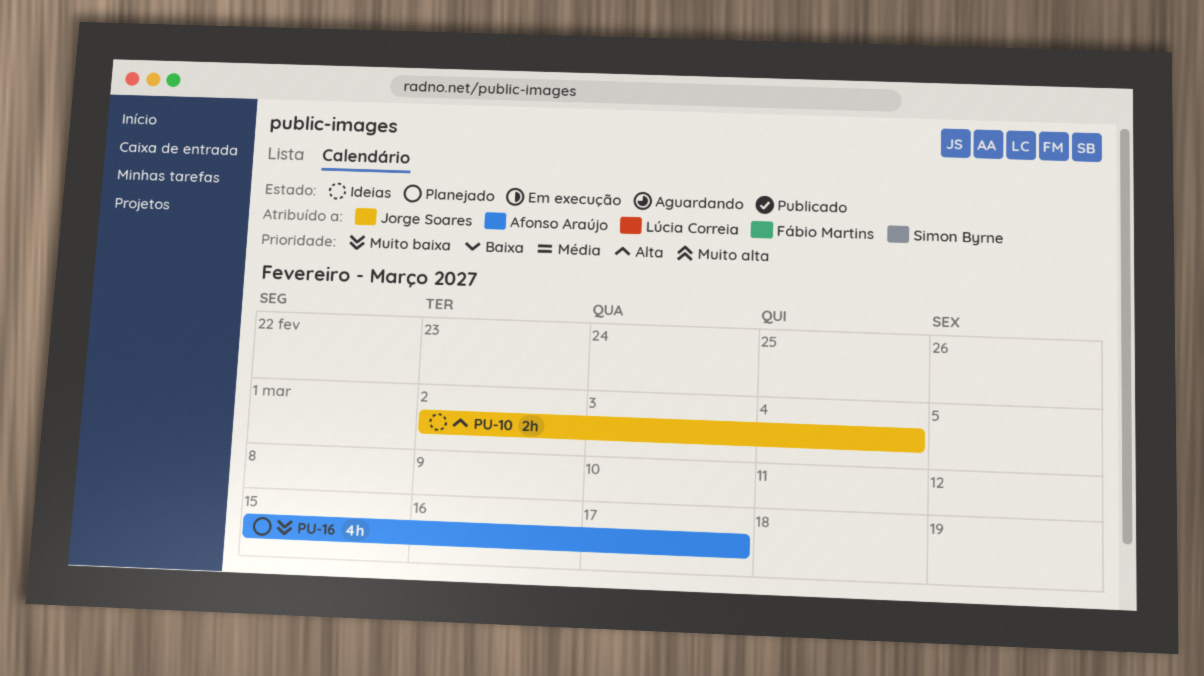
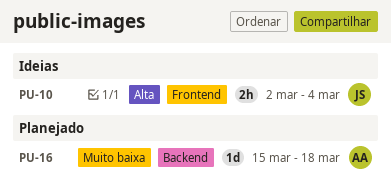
PU-16, estimate: 4h -> 1d
PU-16, due: Mar 17 -> Mar 18

